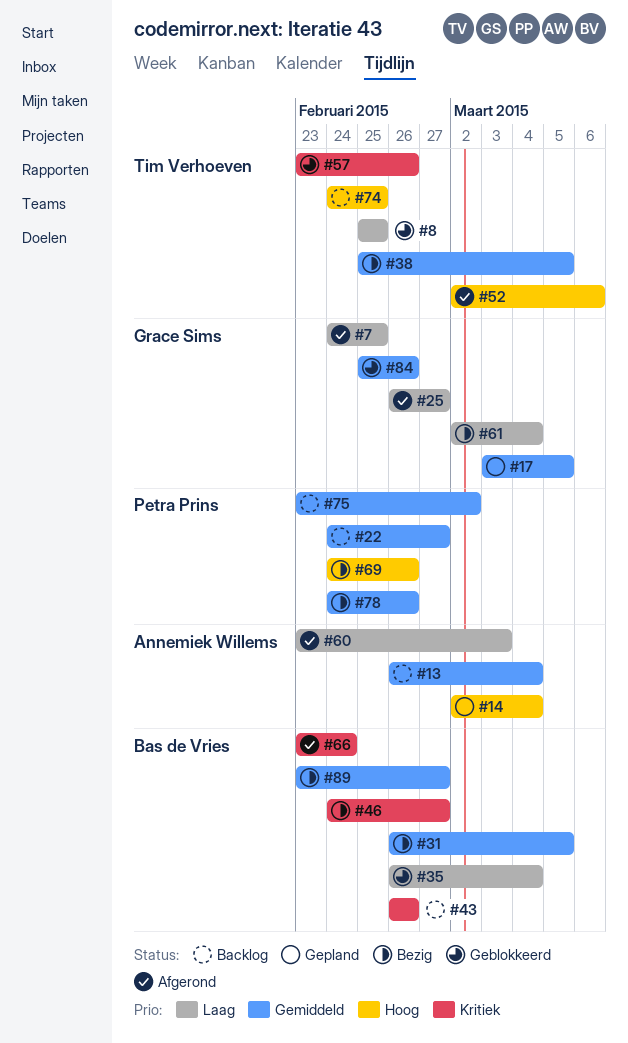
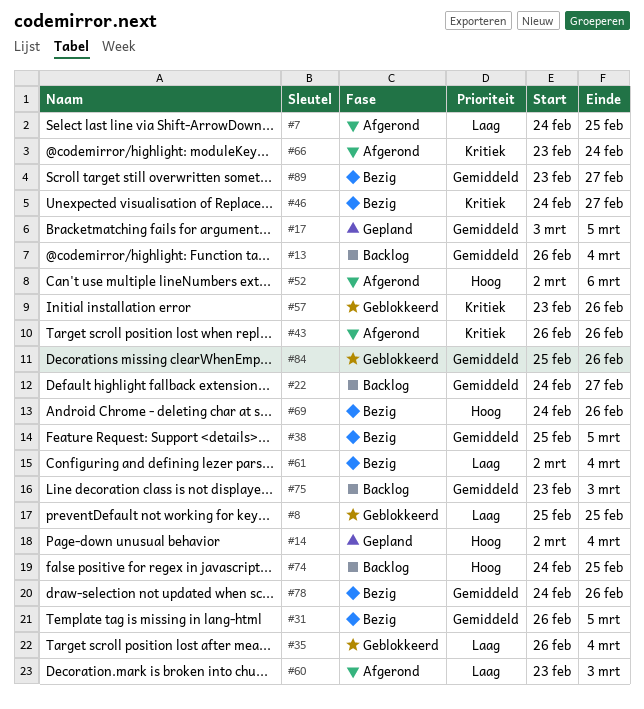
#25: present -> none
#43, status: Backlog -> Afgerond
#75, due: Mar 2 -> Mar 3

